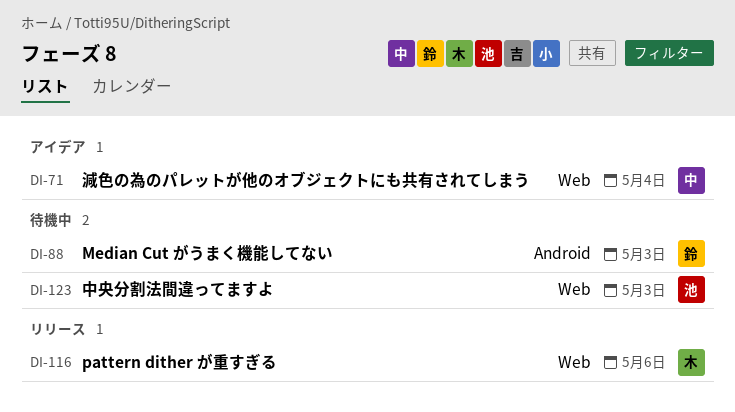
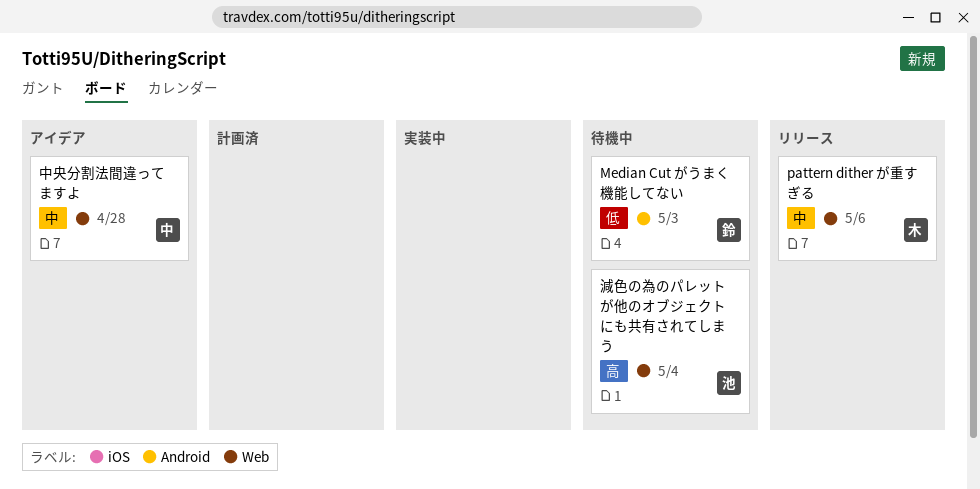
中央分割法間違ってますよ, status: 待機中 -> アイデア
中央分割法間違ってますよ, owner: 池 -> 中
中央分割法間違ってますよ, due: May 3 -> Apr 28
減色の為のパレットが他のオブジェクトにも共有されてしまう, status: アイデア -> 待機中
減色の為のパレットが他のオブジェクトにも共有されてしまう, owner: 中 -> 池

